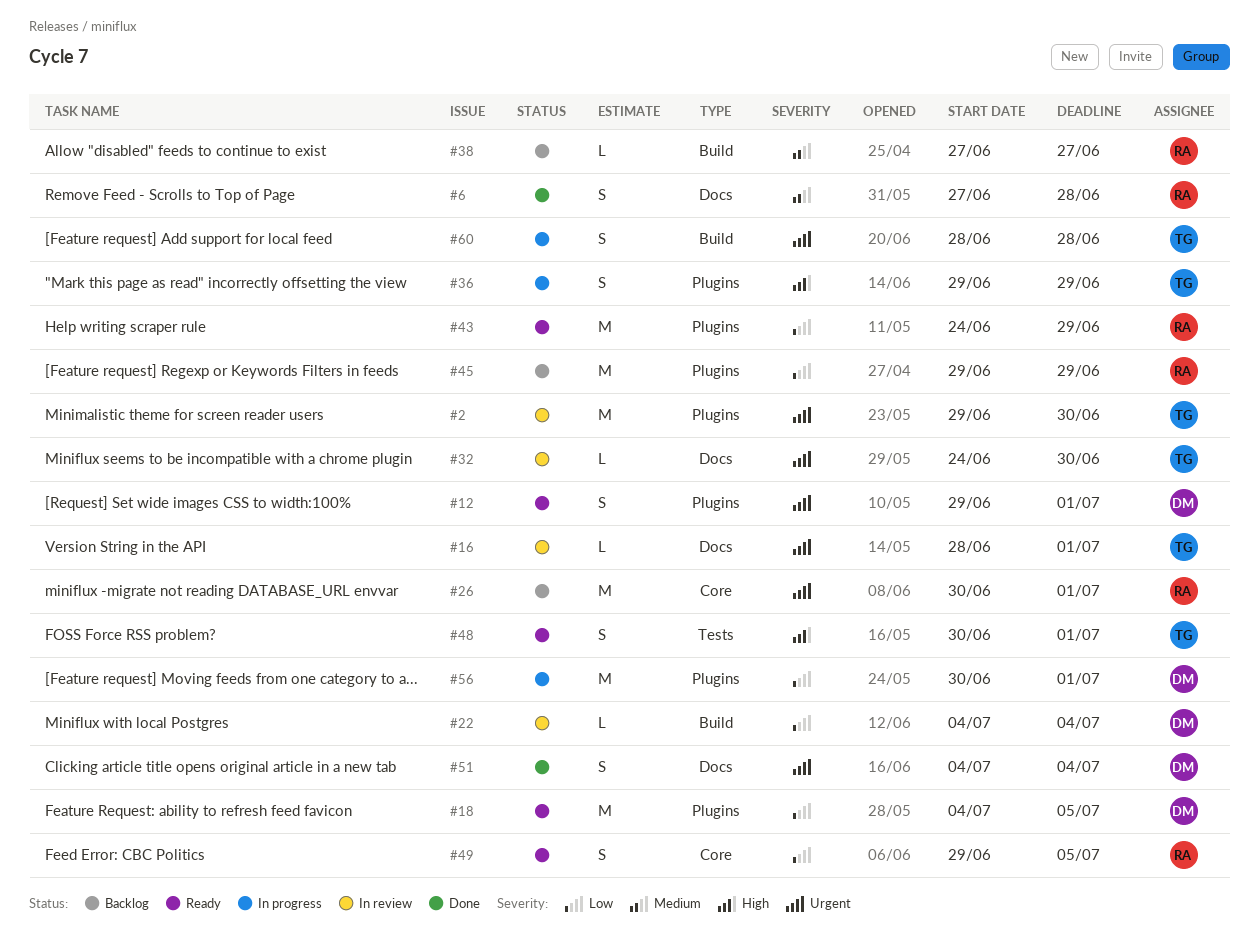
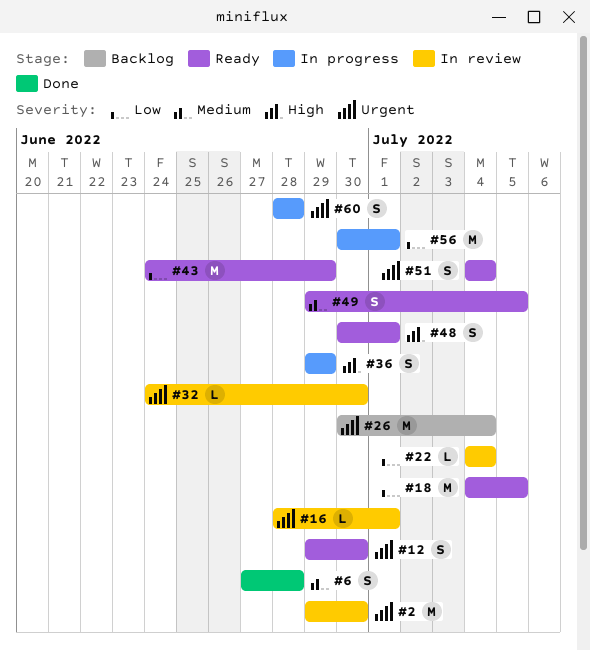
#12, due: Jul 1 -> Jun 30
#26, due: Jul 1 -> Jul 4
#38: present -> none
#45: present -> none
#49, priority: Low -> Medium
#51, status: Done -> Ready

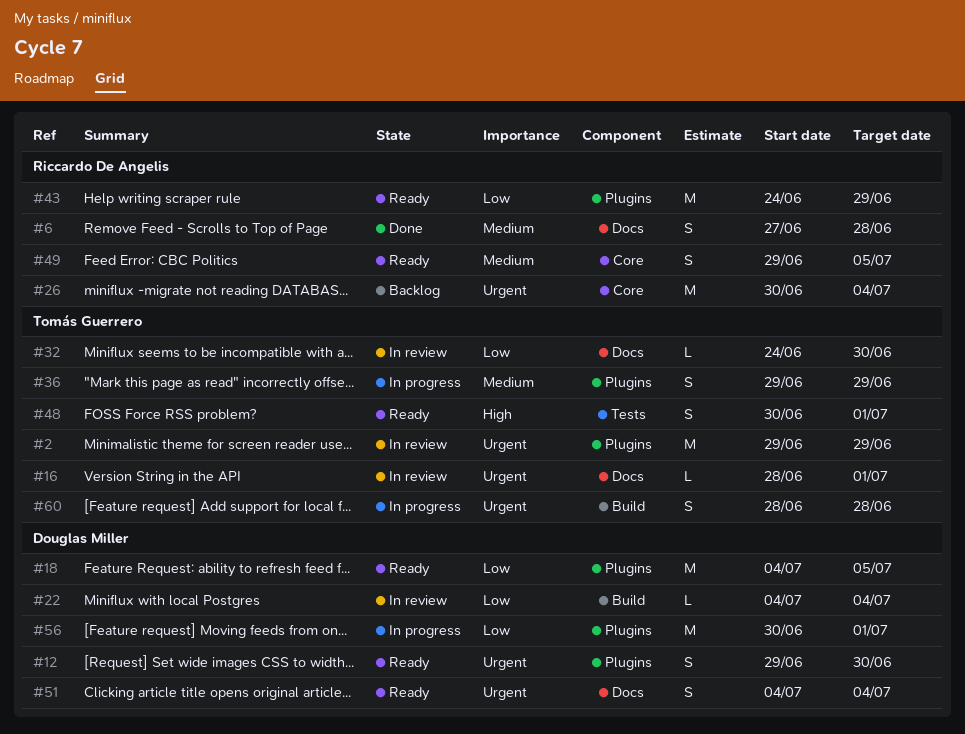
#2, due: Jun 30 -> Jun 29
#32, priority: Urgent -> Low
#36, priority: High -> Medium

